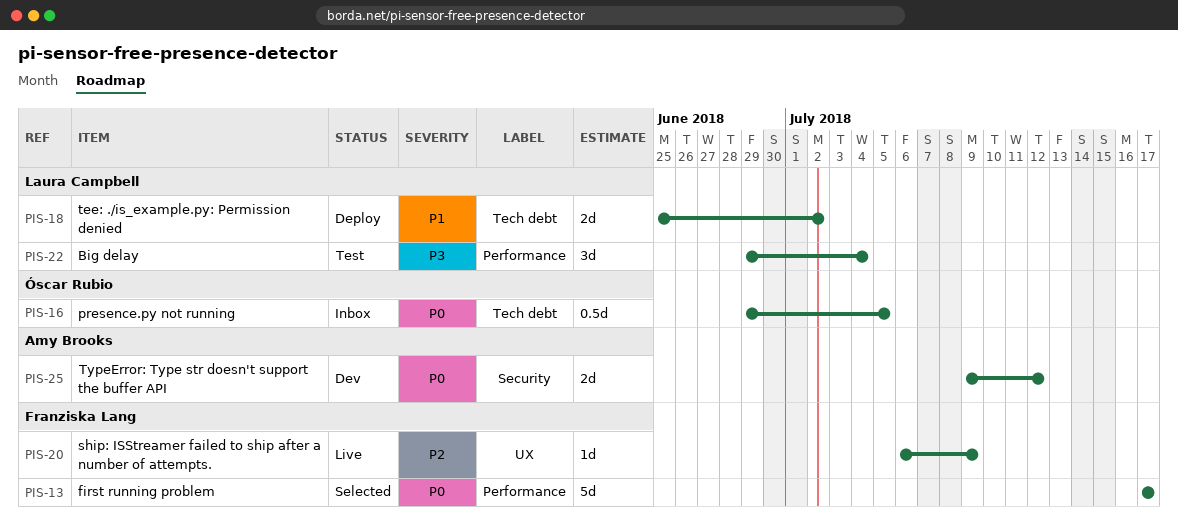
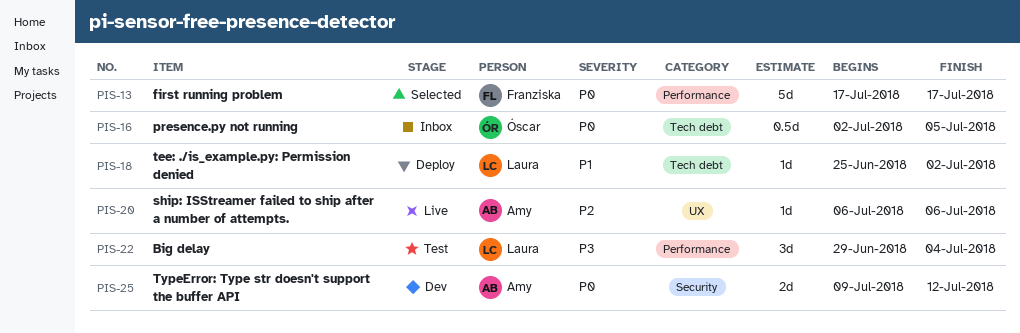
PIS-16, start: Jun 29 -> Jul 2
PIS-18, estimate: 2d -> 1d
PIS-20, owner: Franziska Lang -> Amy Brooks
PIS-20, due: Jul 9 -> Jul 6

